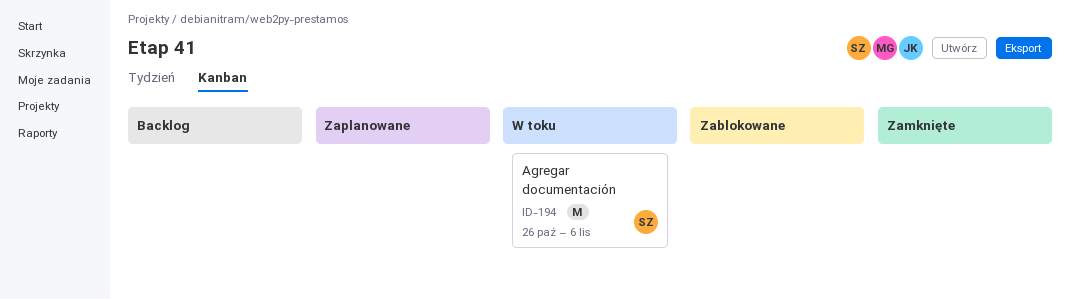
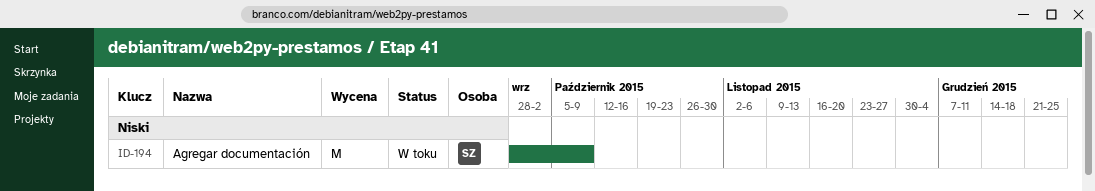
ID-194, start: Oct 26 -> Sep 28
ID-194, due: Nov 6 -> Oct 9

